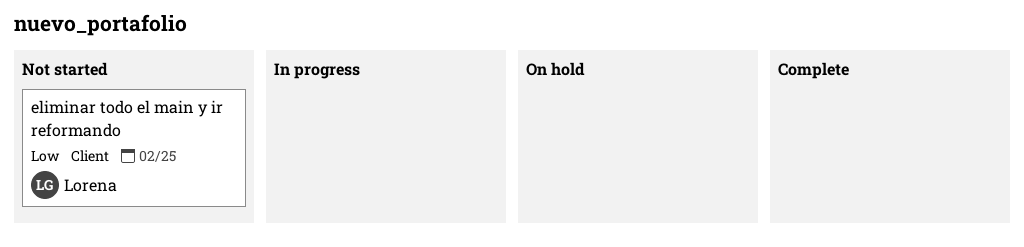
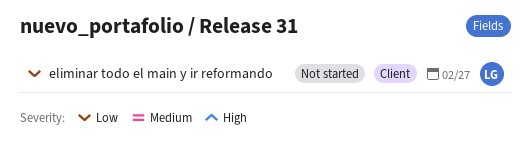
eliminar todo el main y ir reformando, due: Feb 25 -> Feb 27

